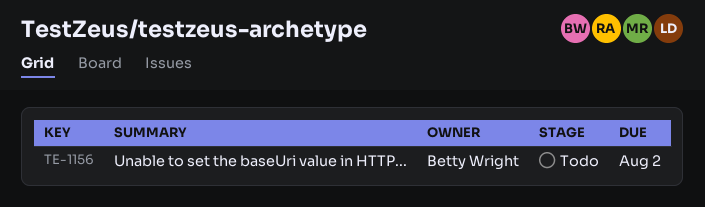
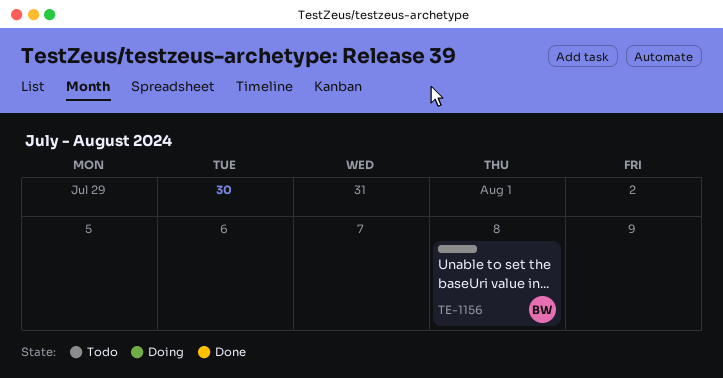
TE-1156, due: Aug 2 -> Aug 8

